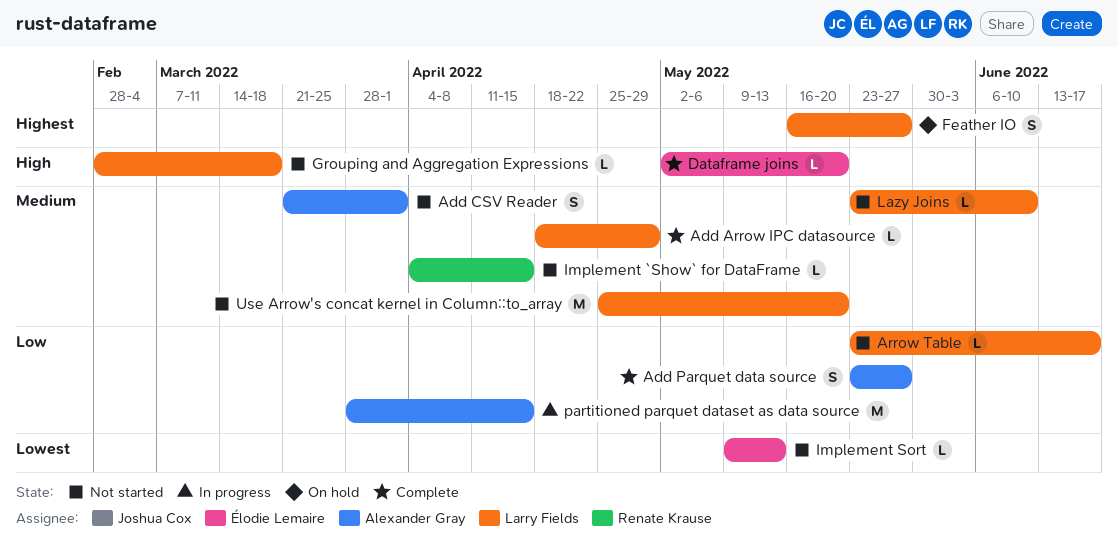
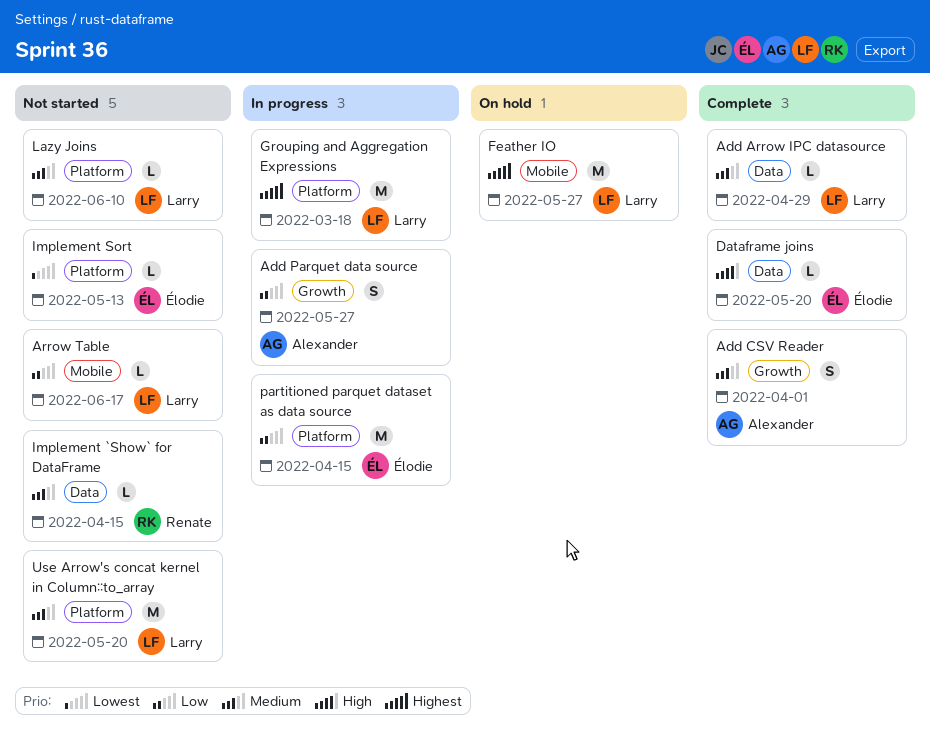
Add CSV Reader, status: Not started -> Complete
Add Parquet data source, status: Complete -> In progress
Feather IO, estimate: S -> M
Grouping and Aggregation Expressions, status: Not started -> In progress
Grouping and Aggregation Expressions, priority: High -> Highest
Grouping and Aggregation Expressions, estimate: L -> M
partitioned parquet dataset as data source, owner: Alexander Gray -> Élodie Lemaire

